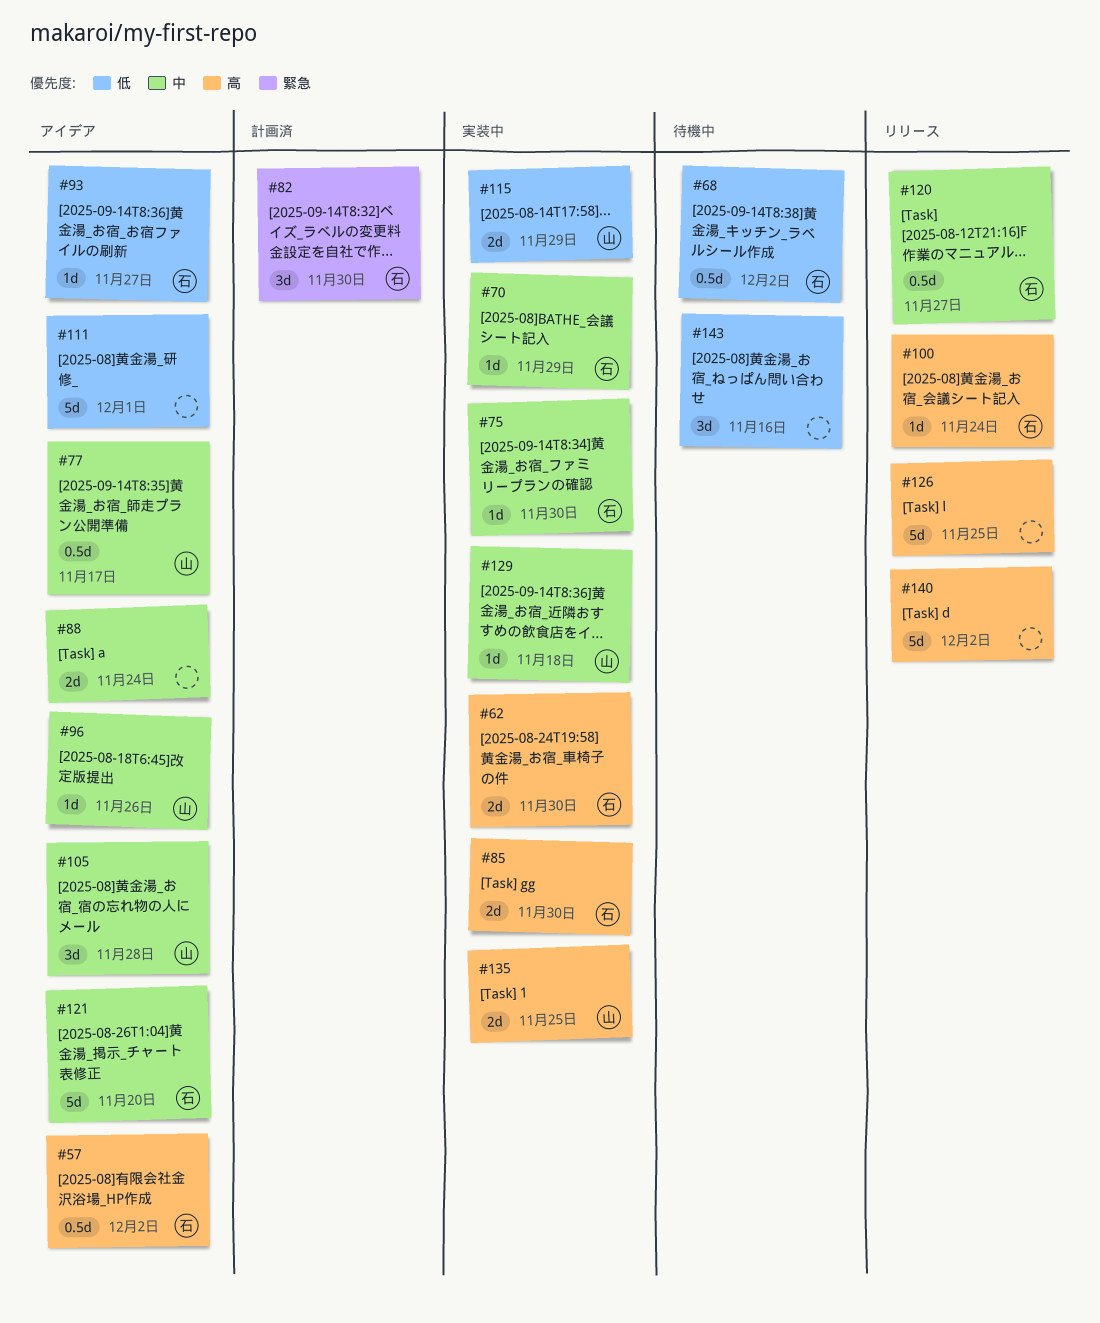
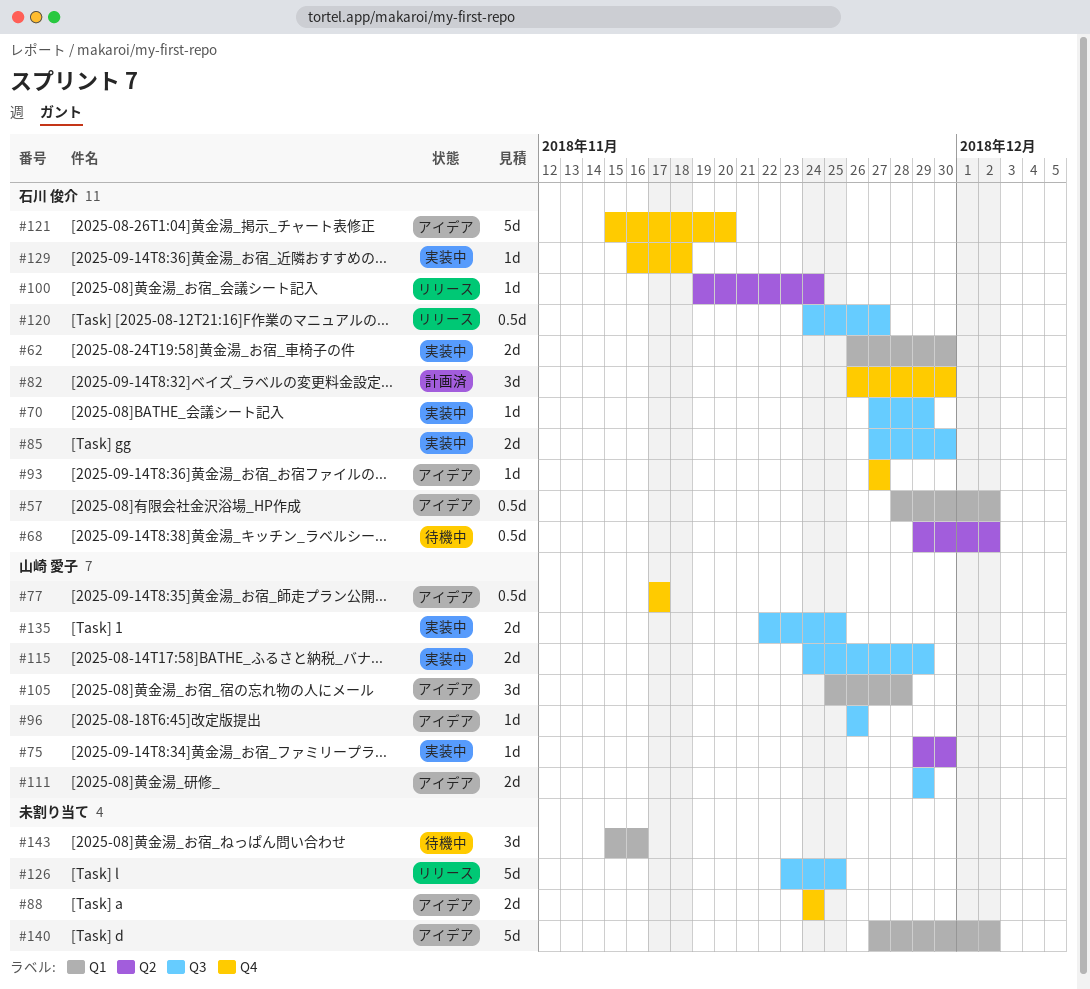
#75, owner: 石川 俊介 -> 山崎 愛子
#111, owner: none -> 山崎 愛子
#111, estimate: 5d -> 2d
#111, due: Dec 1 -> Nov 29
#129, owner: 山崎 愛子 -> 石川 俊介
#140, status: リリース -> アイデア

